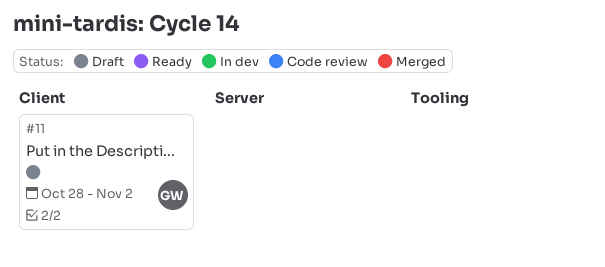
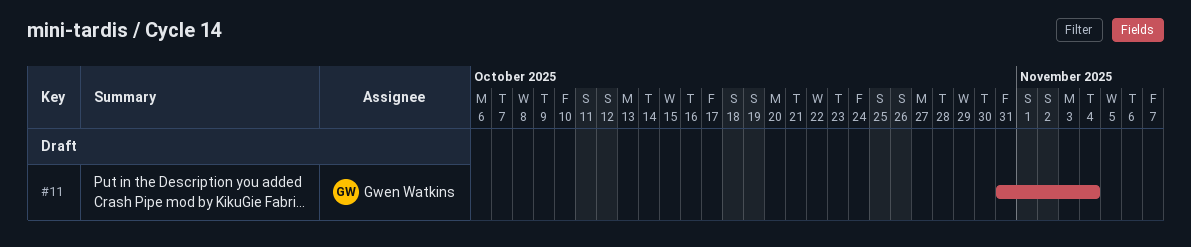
#11, start: Oct 28 -> Oct 31
#11, due: Nov 2 -> Nov 4

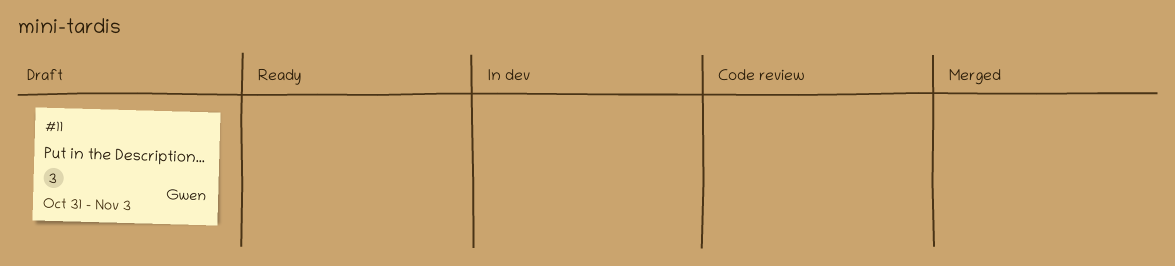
#11, due: Nov 4 -> Nov 3

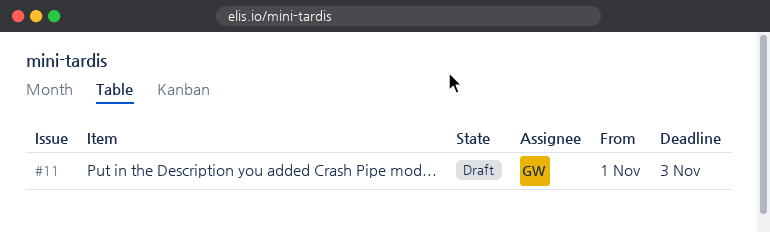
#11, start: Oct 31 -> Nov 1

